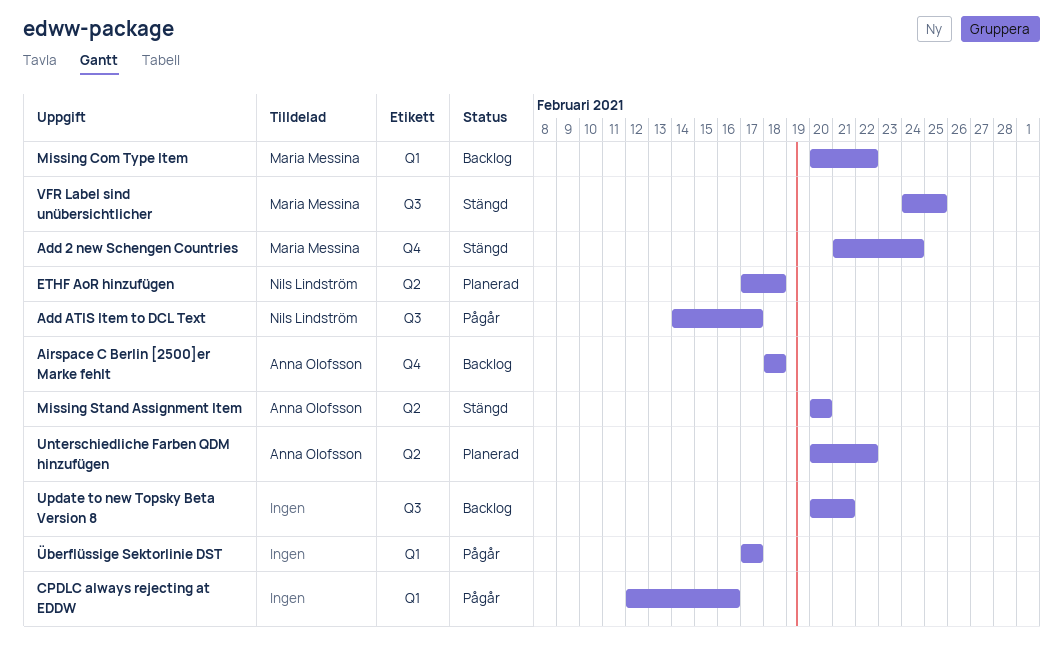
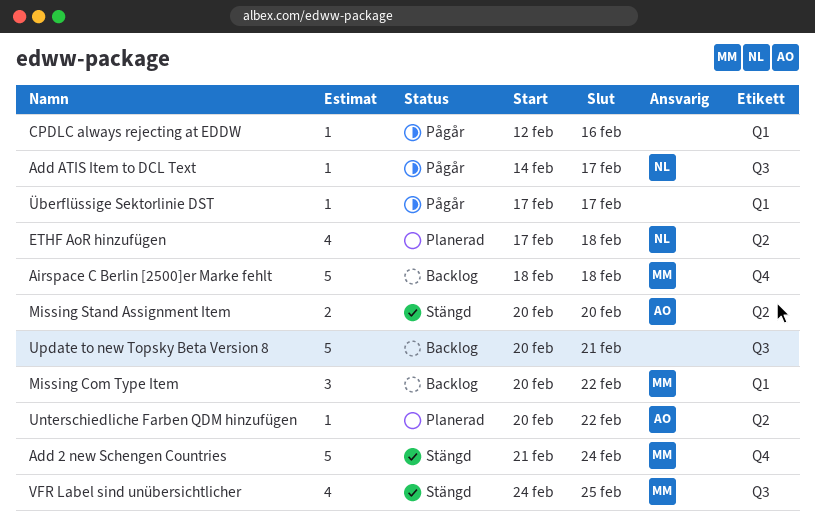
Airspace C Berlin [2500]er Marke fehlt, owner: Anna Olofsson -> Maria Messina

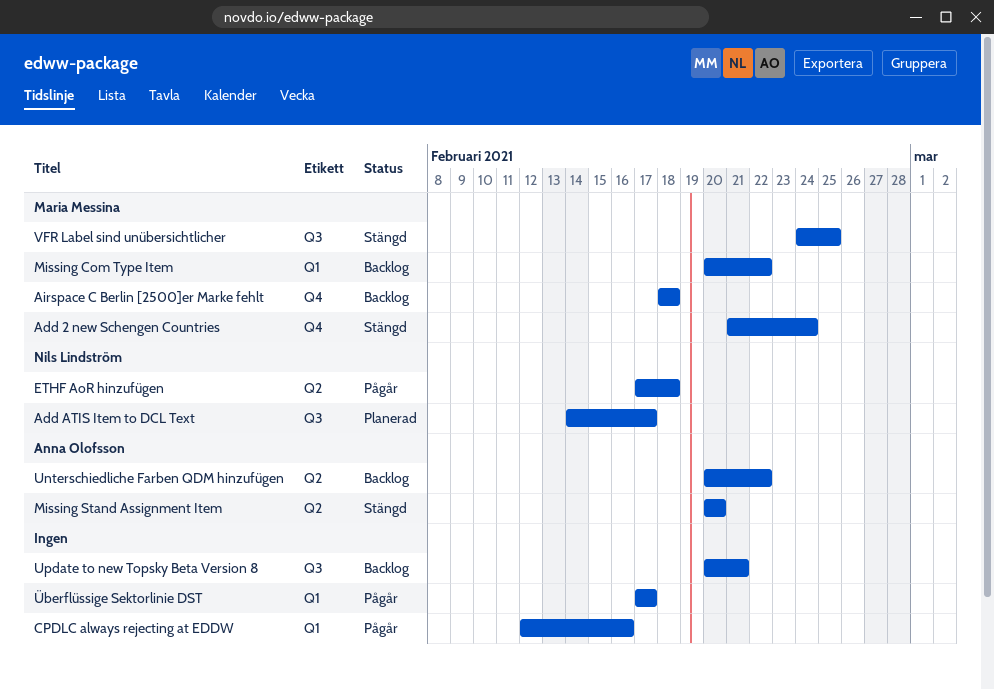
Add ATIS Item to DCL Text, status: Pågår -> Planerad
ETHF AoR hinzufügen, status: Planerad -> Pågår
Unterschiedliche Farben QDM hinzufügen, status: Planerad -> Backlog

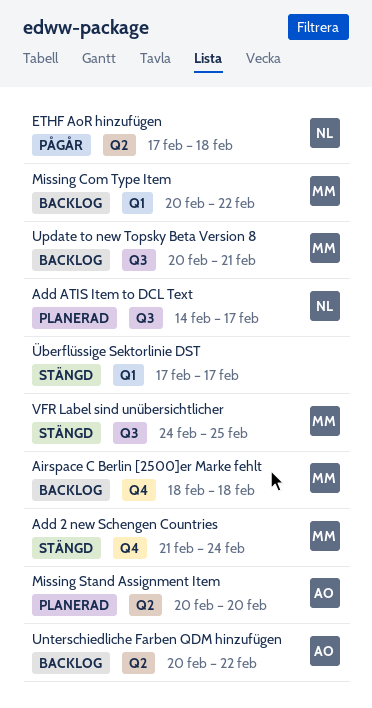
CPDLC always rejecting at EDDW: present -> none
Missing Stand Assignment Item, status: Stängd -> Planerad
Update to new Topsky Beta Version 8, owner: none -> Maria Messina
Überflüssige Sektorlinie DST, status: Pågår -> Stängd

